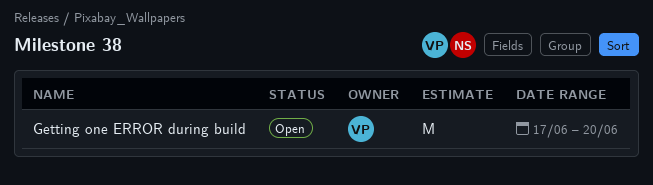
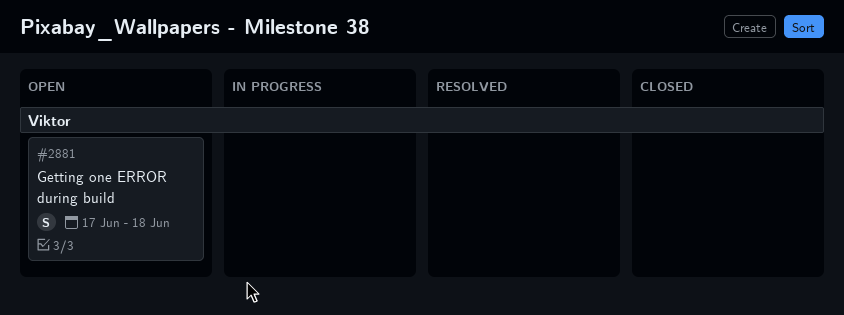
Getting one ERROR during build, estimate: M -> S
Getting one ERROR during build, due: Jun 20 -> Jun 18

